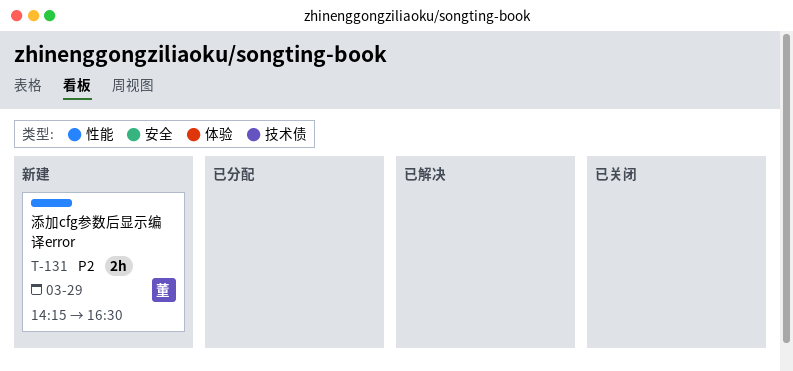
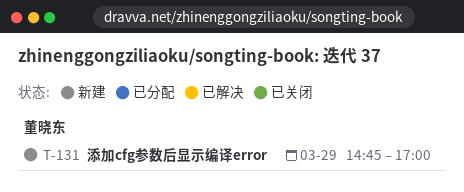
T-131, begins: 14:15 -> 14:45
T-131, ends: 16:30 -> 17:00

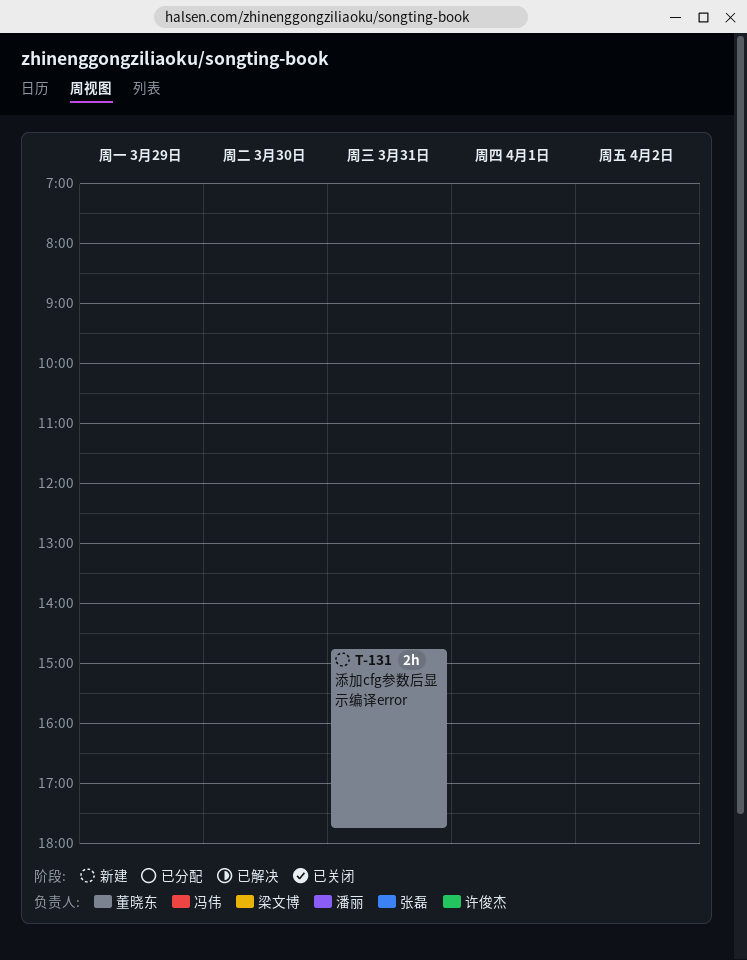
T-131, day: Mar 29 -> Mar 31
T-131, ends: 17:00 -> 17:45

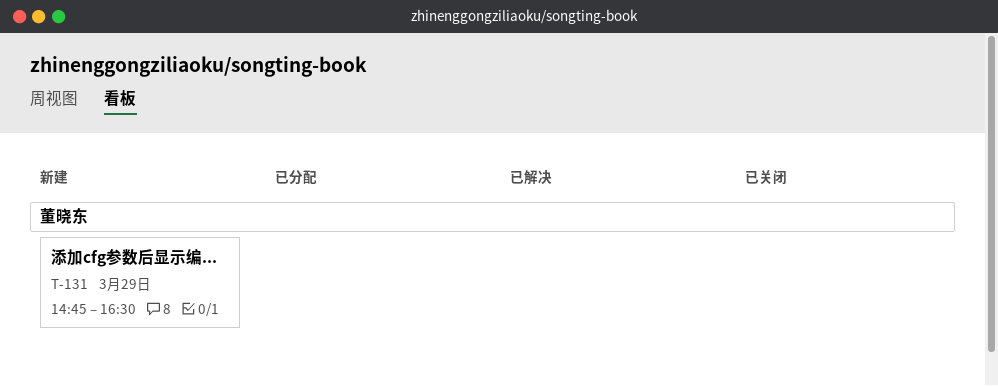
T-131, day: Mar 31 -> Mar 29
T-131, ends: 17:45 -> 16:30

